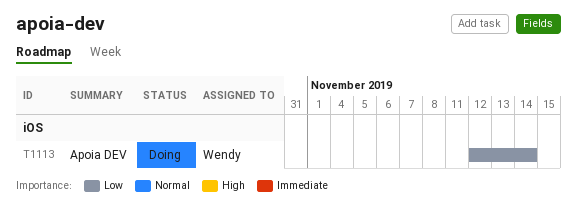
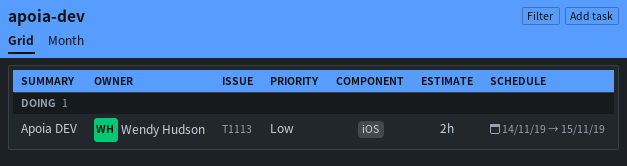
T1113, start: Nov 12 -> Nov 14
T1113, due: Nov 14 -> Nov 15

